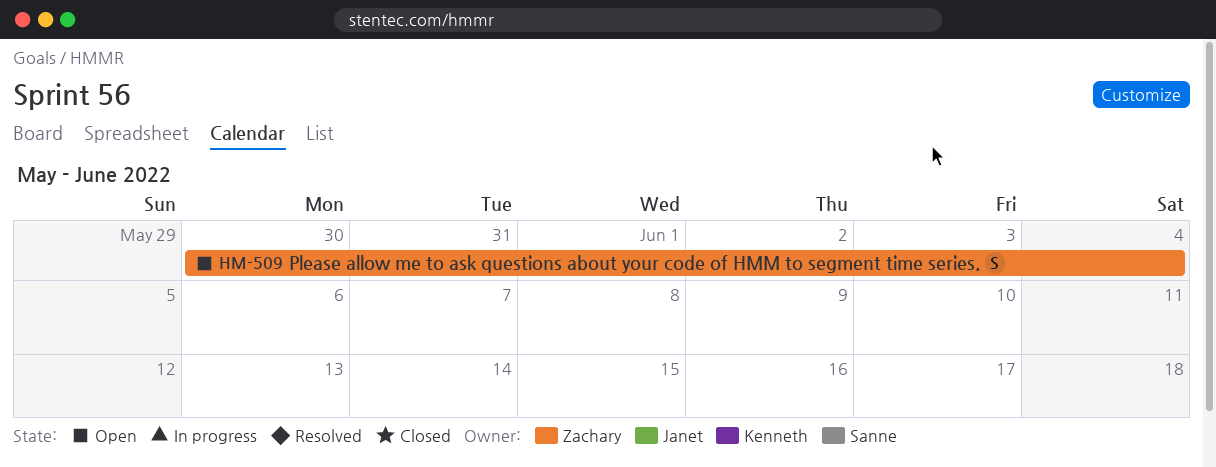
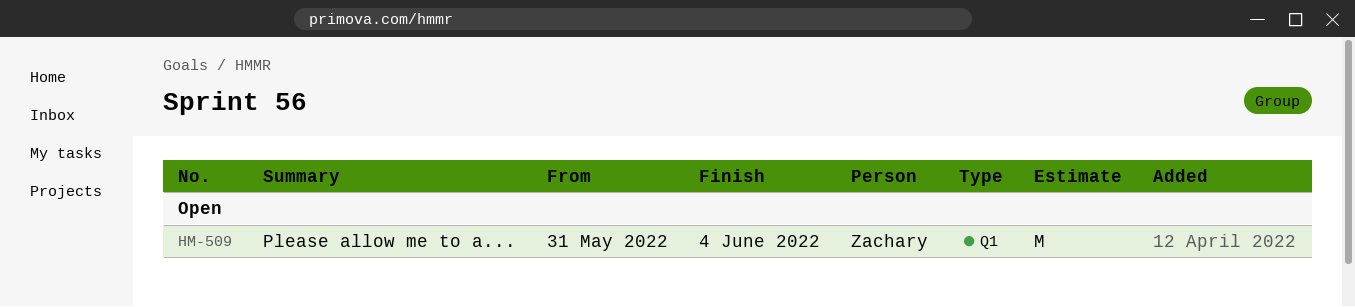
HM-509, estimate: S -> M
HM-509, start: May 30 -> May 31

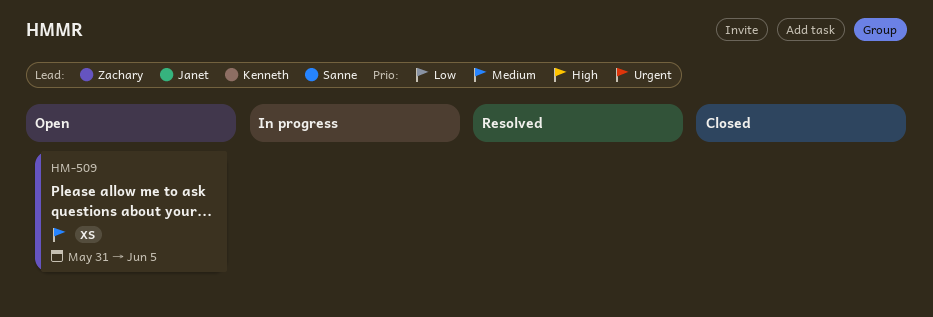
HM-509, estimate: M -> XS
HM-509, due: Jun 4 -> Jun 5

